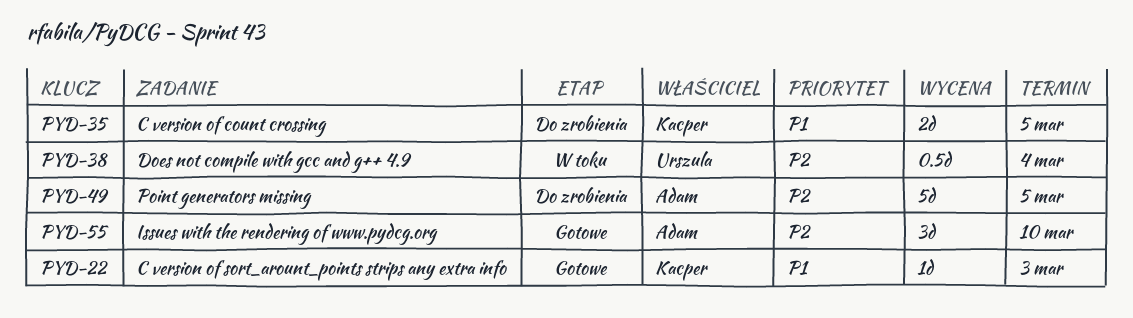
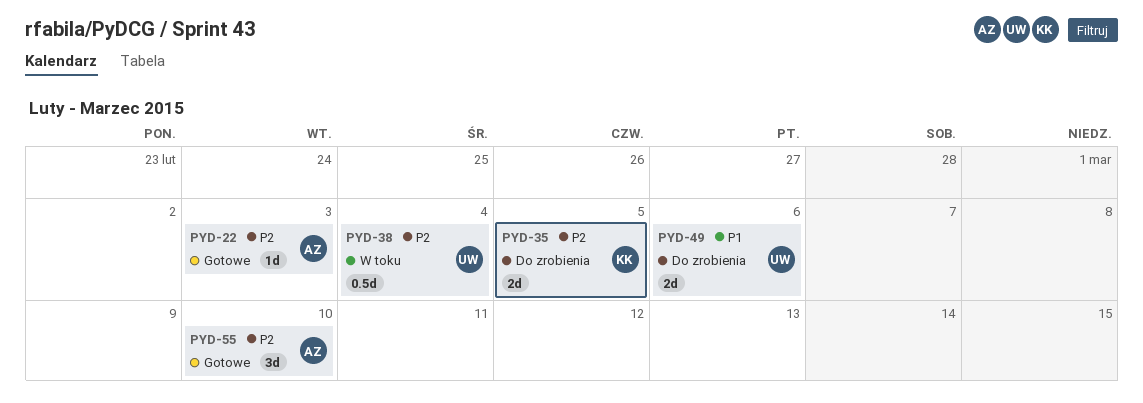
PYD-22, owner: Kacper -> Adam
PYD-22, priority: P1 -> P2
PYD-35, priority: P1 -> P2
PYD-49, owner: Adam -> Urszula
PYD-49, priority: P2 -> P1
PYD-49, estimate: 5d -> 2d
PYD-49, due: Mar 5 -> Mar 6

